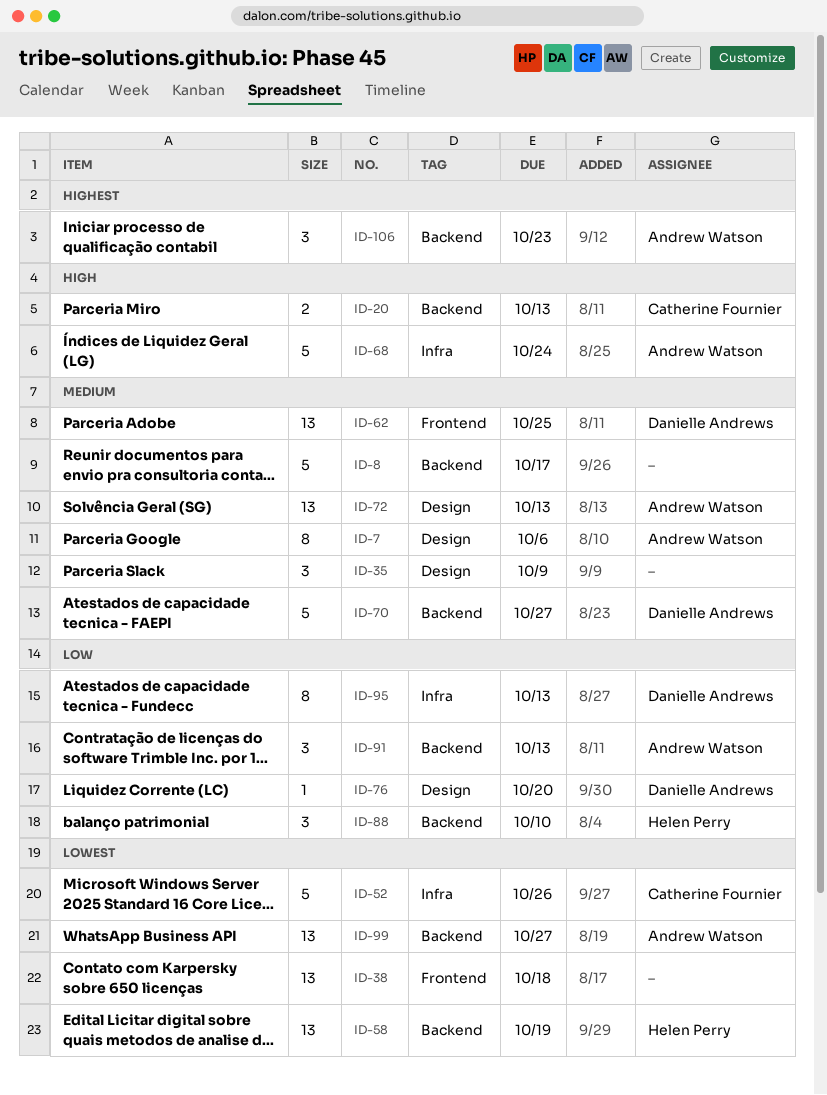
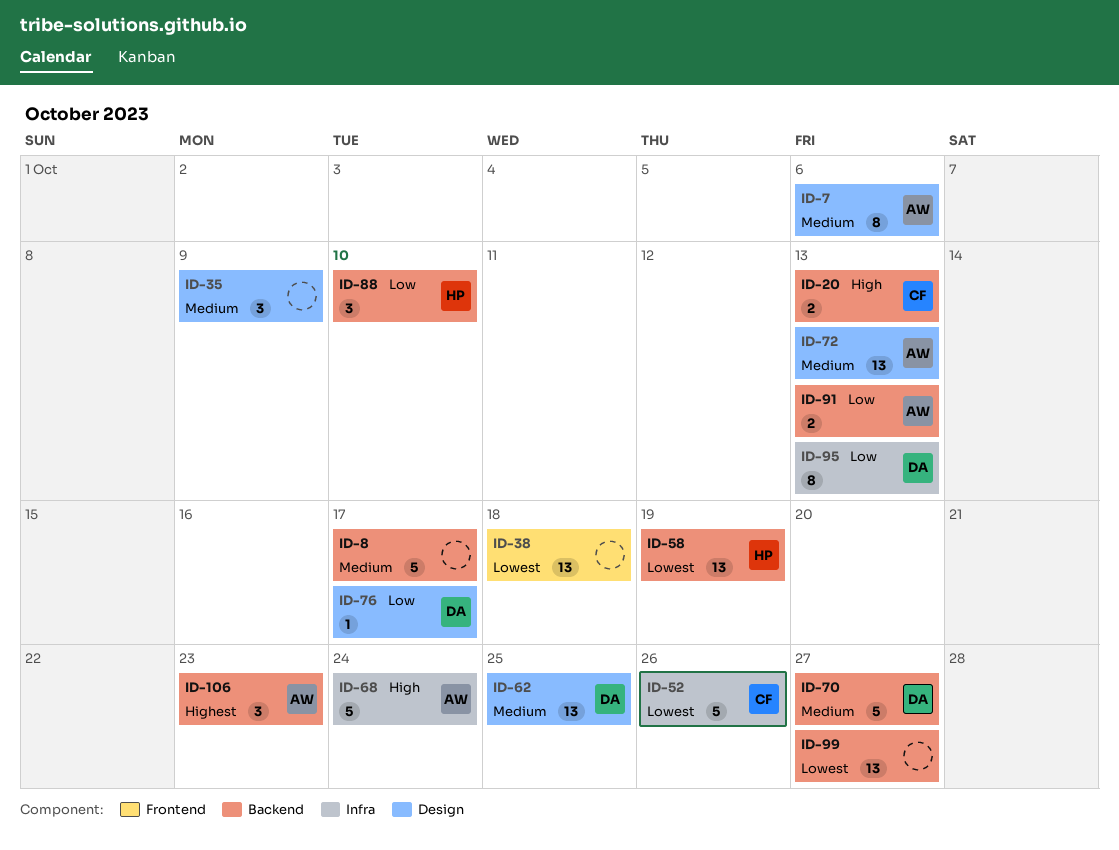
ID-62, label: Frontend -> Design
ID-76, due: Oct 20 -> Oct 17
ID-91, estimate: 3 -> 2
ID-99, owner: Andrew Watson -> none

